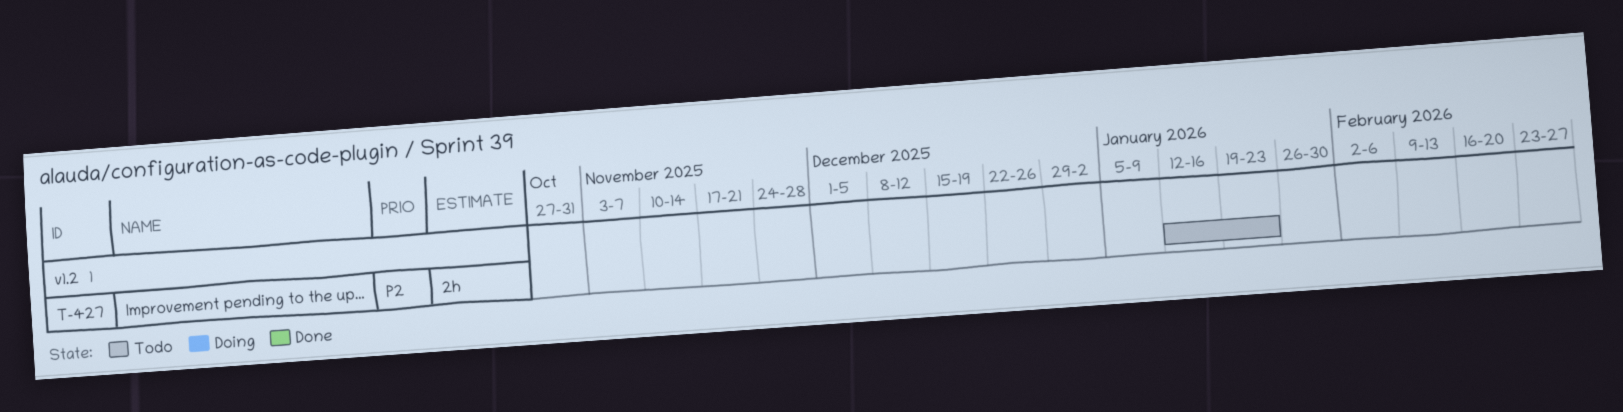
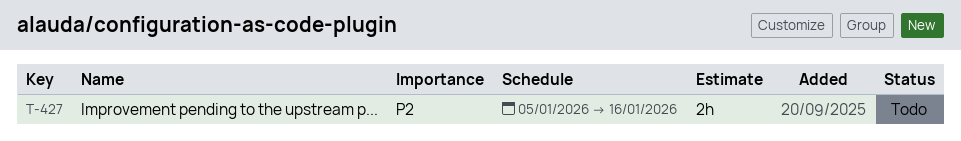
T-427, start: Jan 12 -> Jan 5
T-427, due: Jan 23 -> Jan 16

